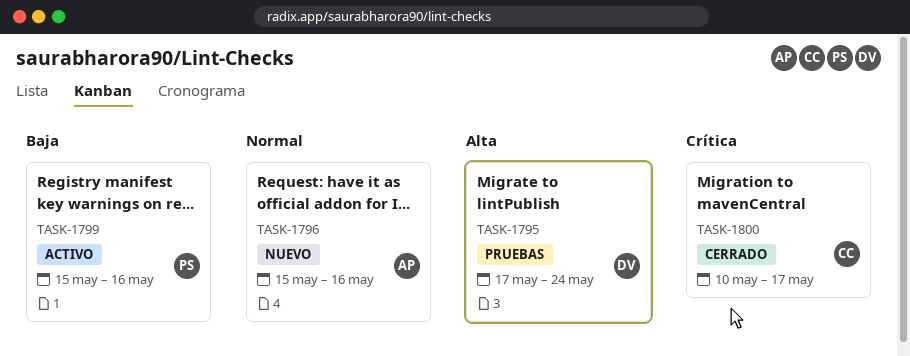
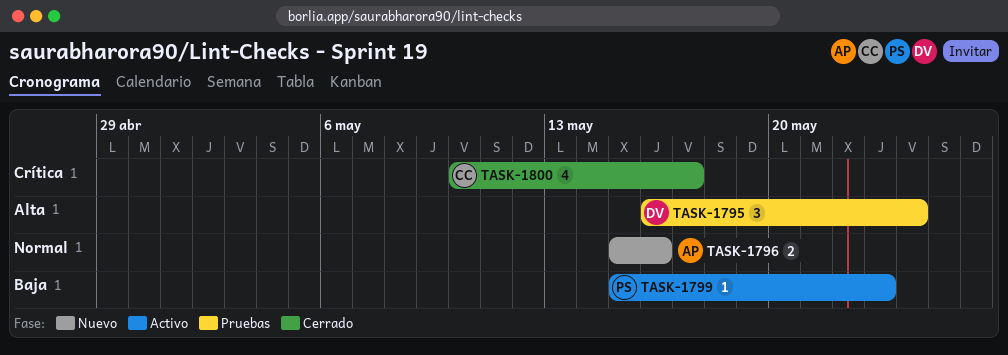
TASK-1795, start: May 17 -> May 16
TASK-1799, due: May 16 -> May 23

